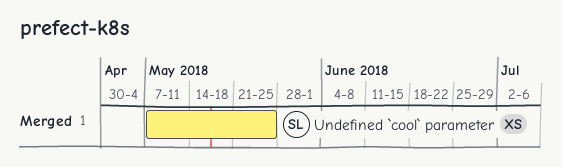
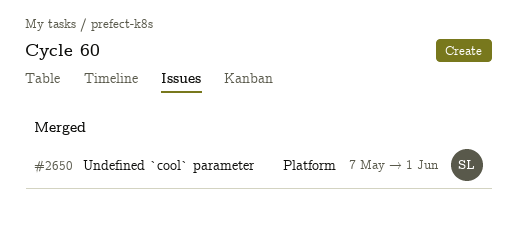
Undefined `cool` parameter, due: May 25 -> Jun 1

